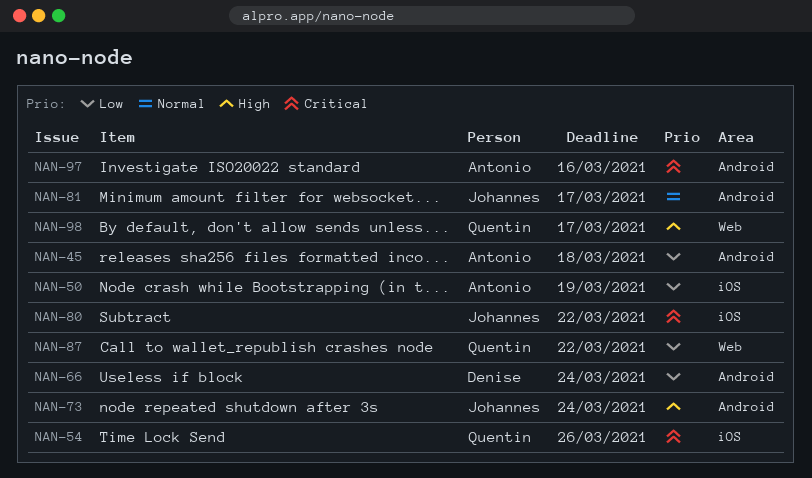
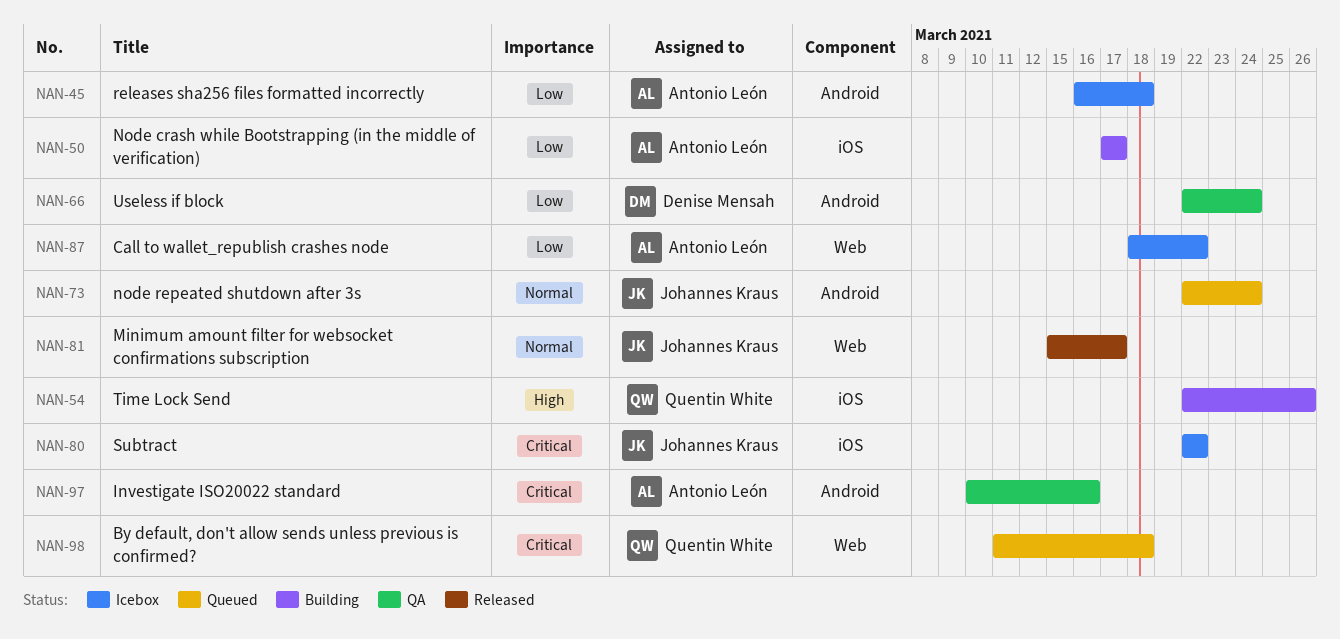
NAN-50, due: Mar 19 -> Mar 17
NAN-54, priority: Critical -> High
NAN-73, priority: High -> Normal
NAN-81, label: Android -> Web
NAN-87, owner: Quentin White -> Antonio León
NAN-98, priority: High -> Critical
NAN-98, due: Mar 17 -> Mar 18

